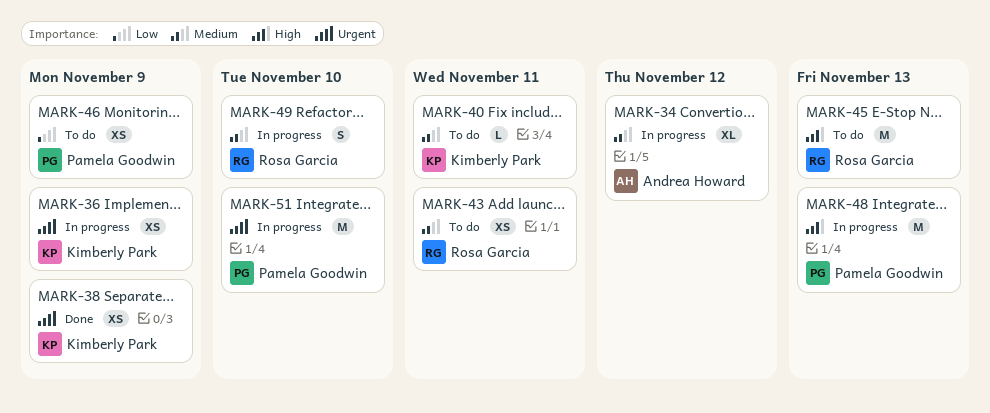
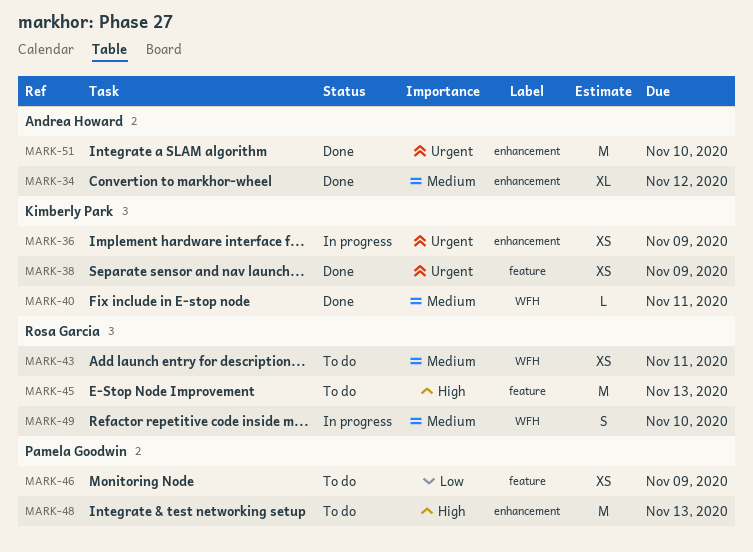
MARK-34, status: In progress -> Done
MARK-40, status: To do -> Done
MARK-48, status: In progress -> To do
MARK-51, status: In progress -> Done
MARK-51, owner: Pamela Goodwin -> Andrea Howard

